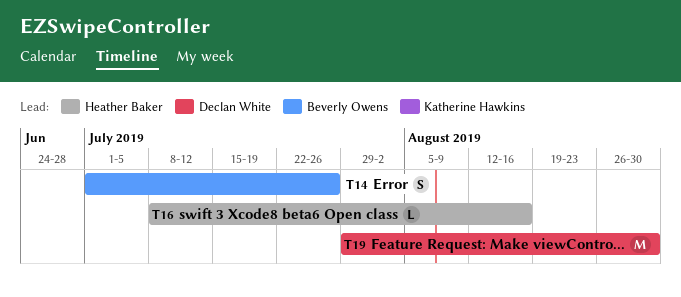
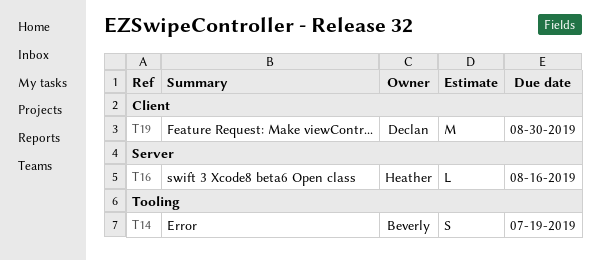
T14, due: Jul 26 -> Jul 19

